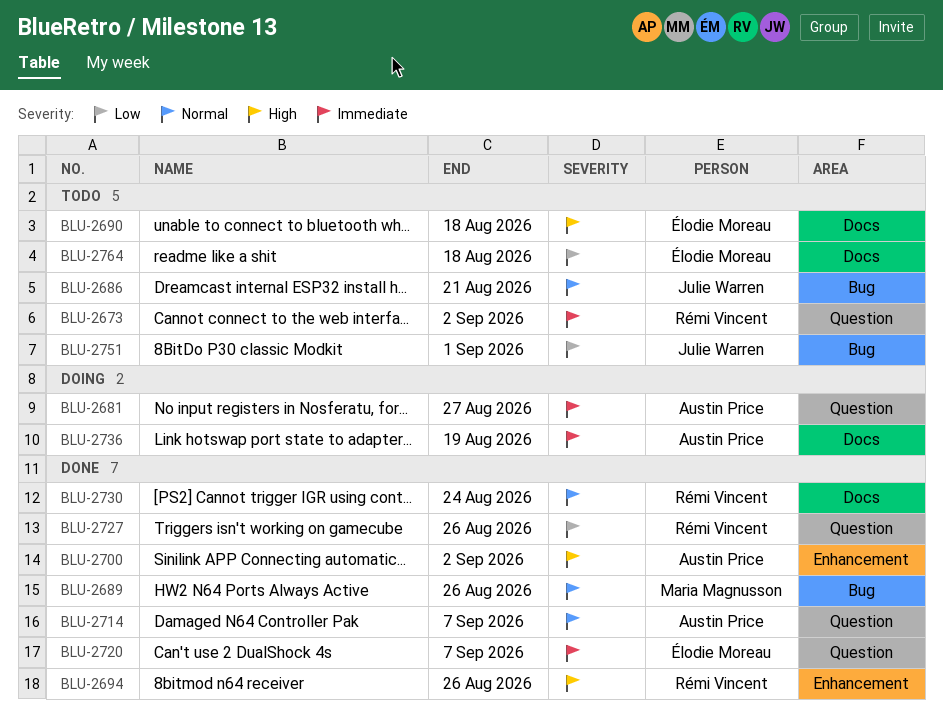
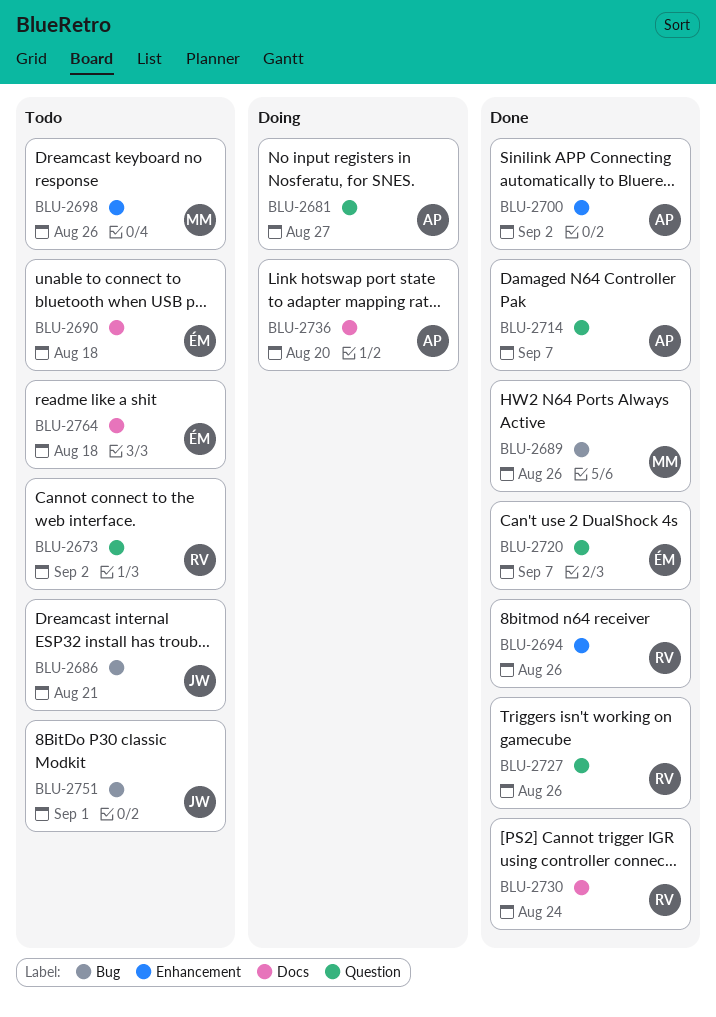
BLU-2698: none -> present
BLU-2736, due: Aug 19 -> Aug 20

